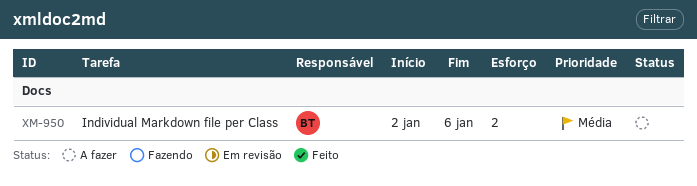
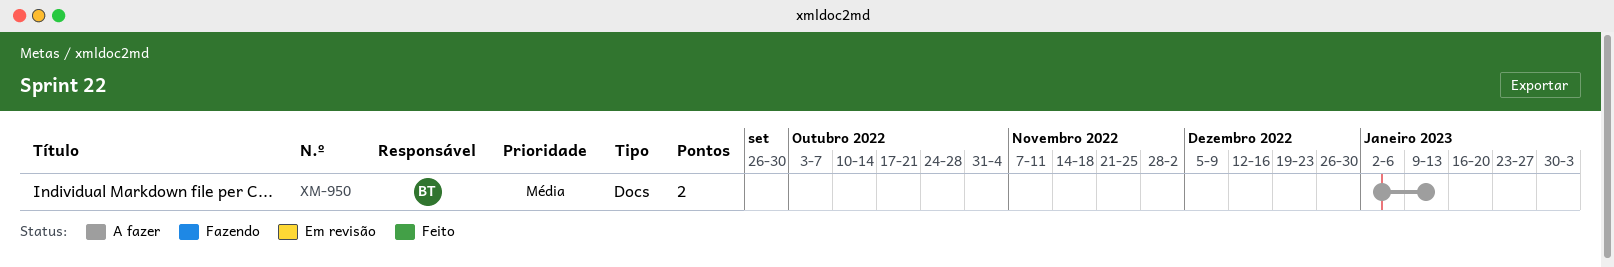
XM-950, due: Jan 6 -> Jan 13

